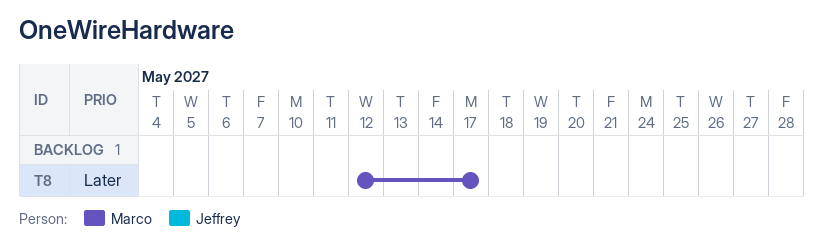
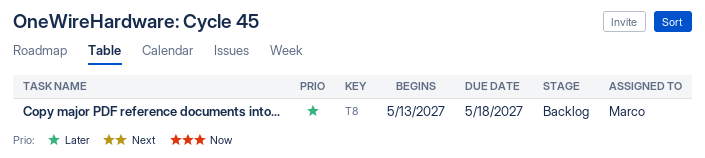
T8, start: May 12 -> May 13
T8, due: May 17 -> May 18

